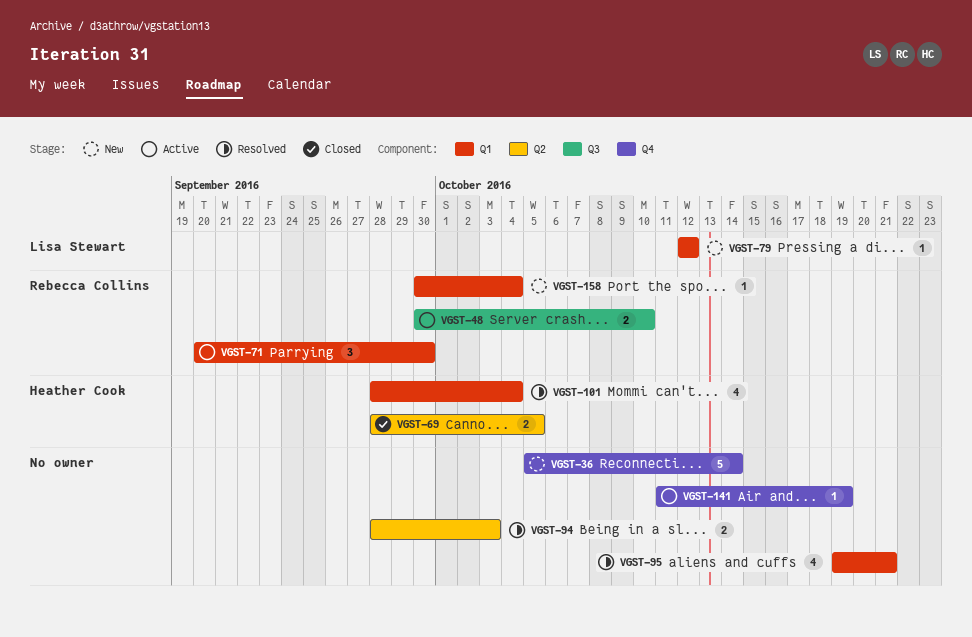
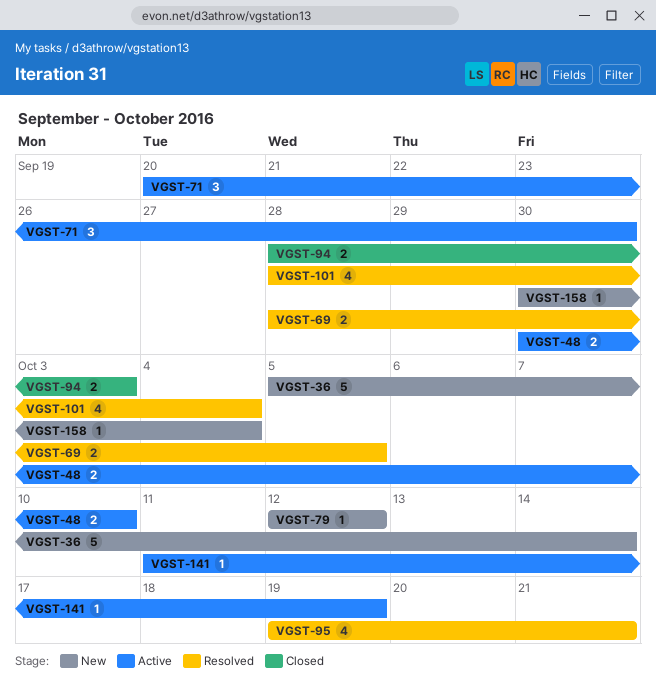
VGST-69, status: Closed -> Resolved
VGST-94, status: Resolved -> Closed

